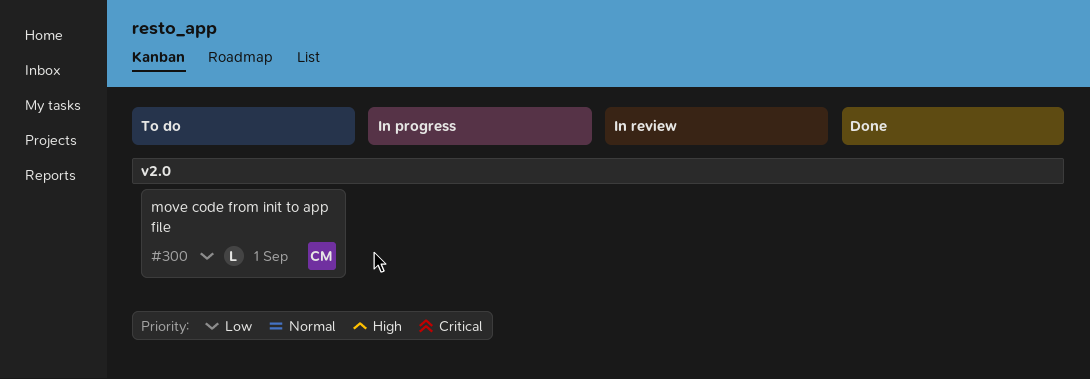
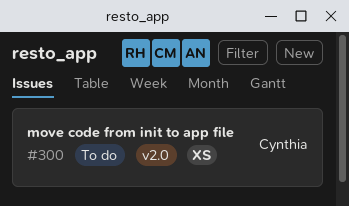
#300, estimate: L -> XS

